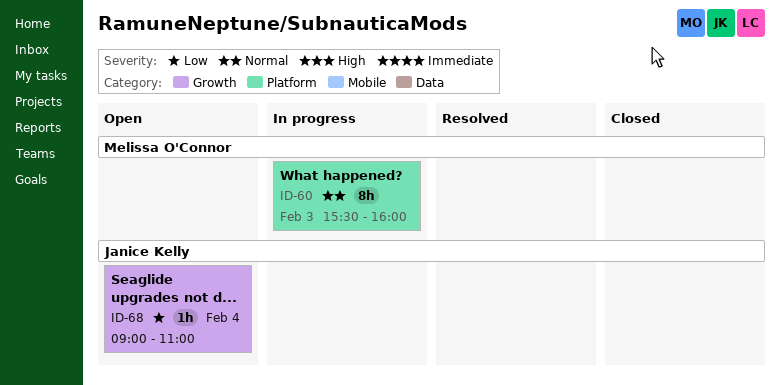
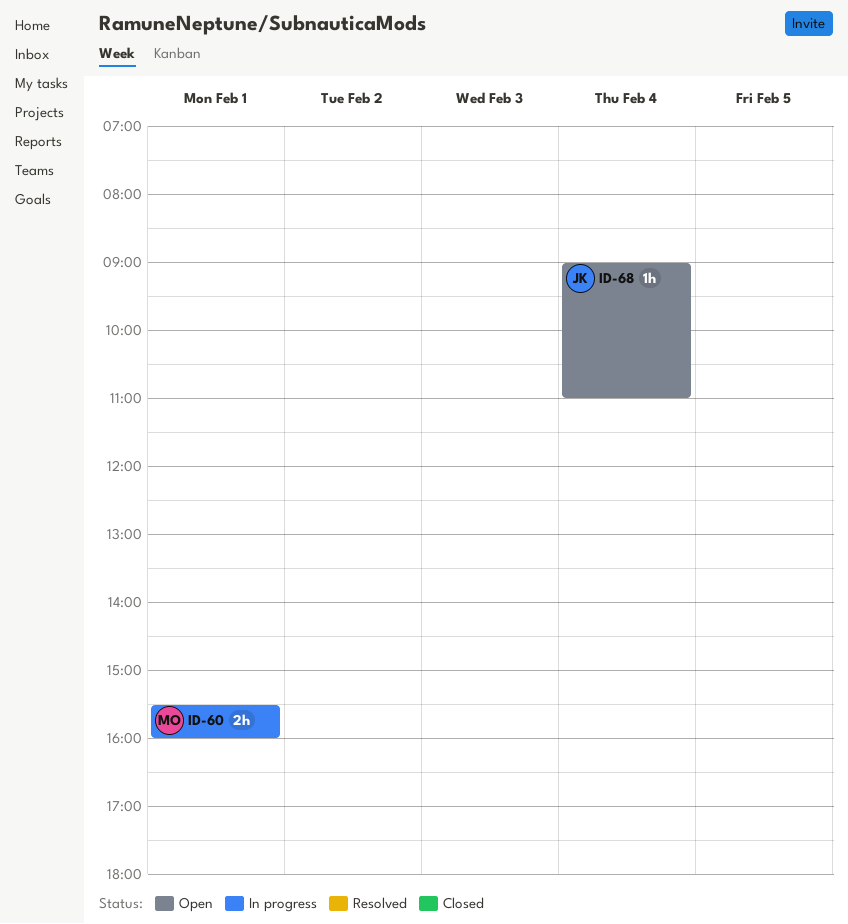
ID-60, estimate: 8h -> 2h
ID-60, day: Feb 3 -> Feb 1

